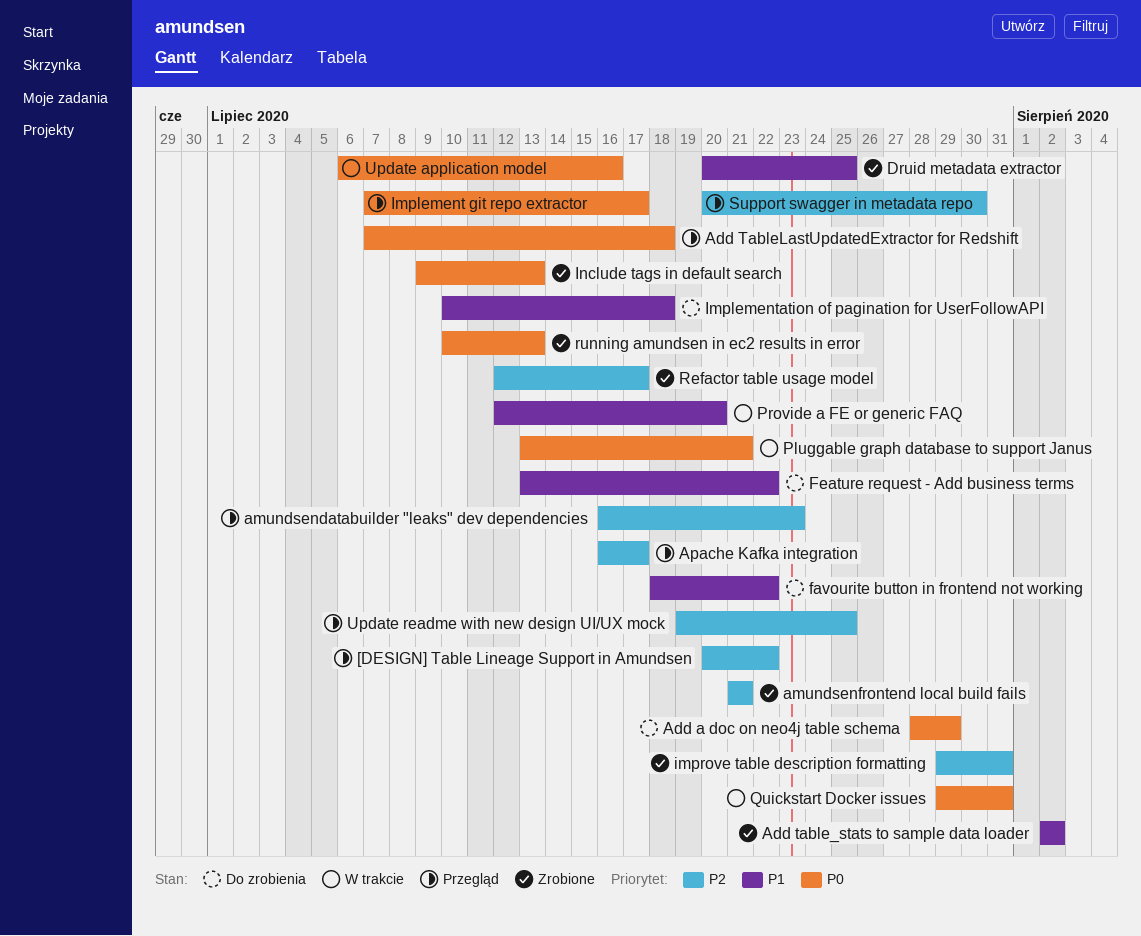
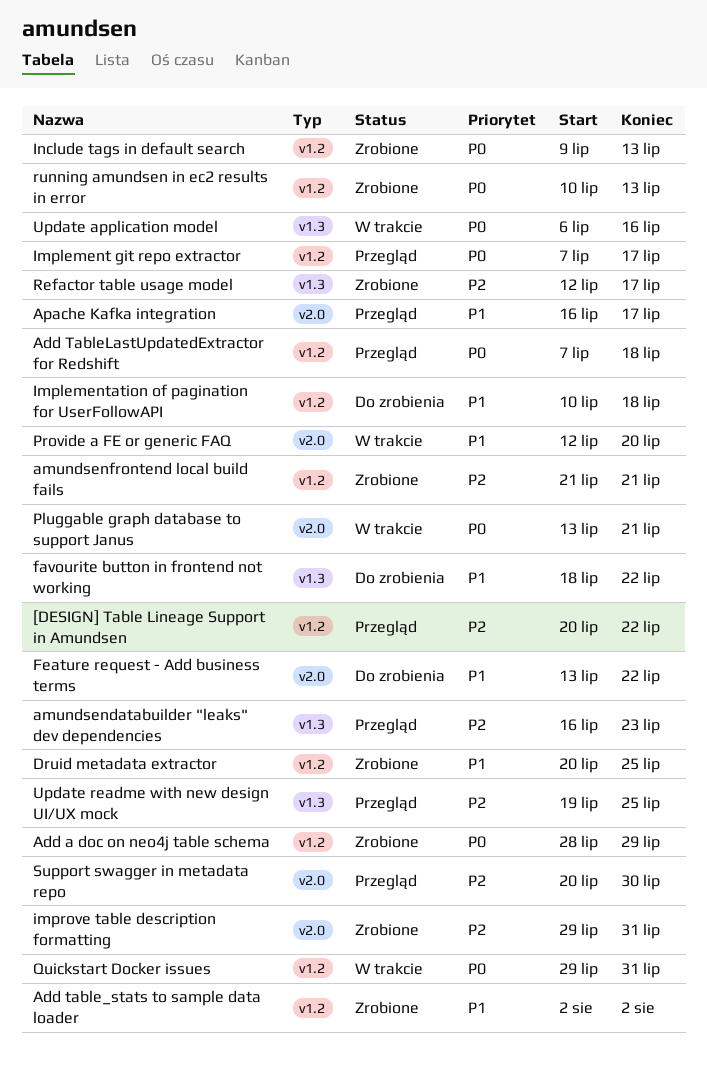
Add a doc on neo4j table schema, status: Do zrobienia -> Zrobione
Apache Kafka integration, priority: P2 -> P1

